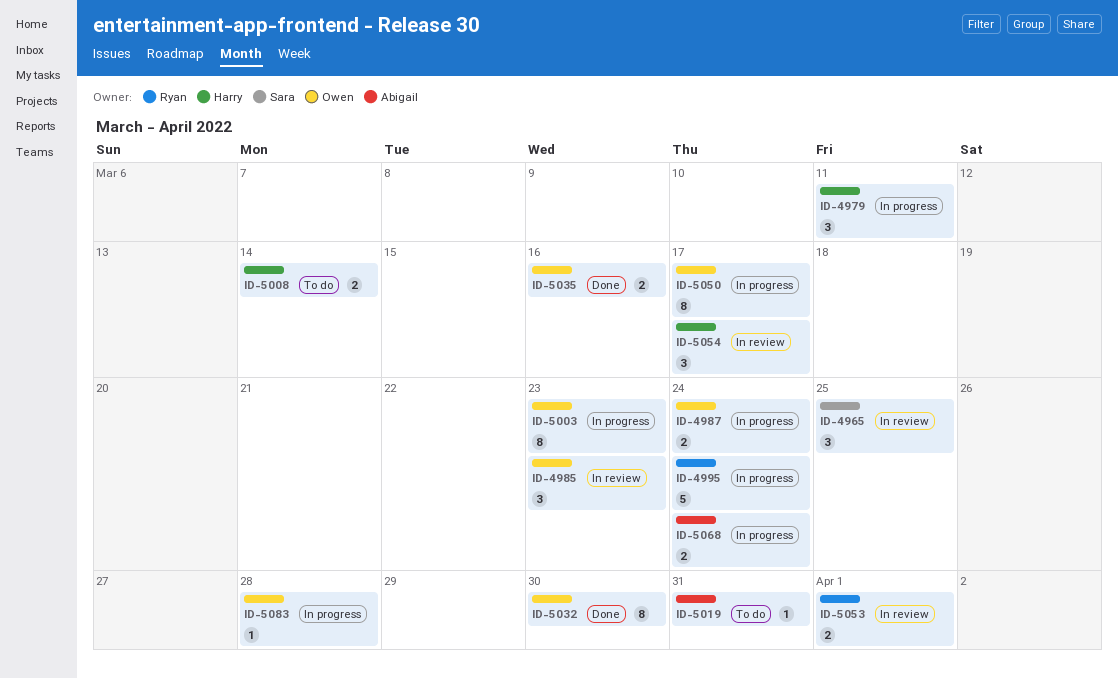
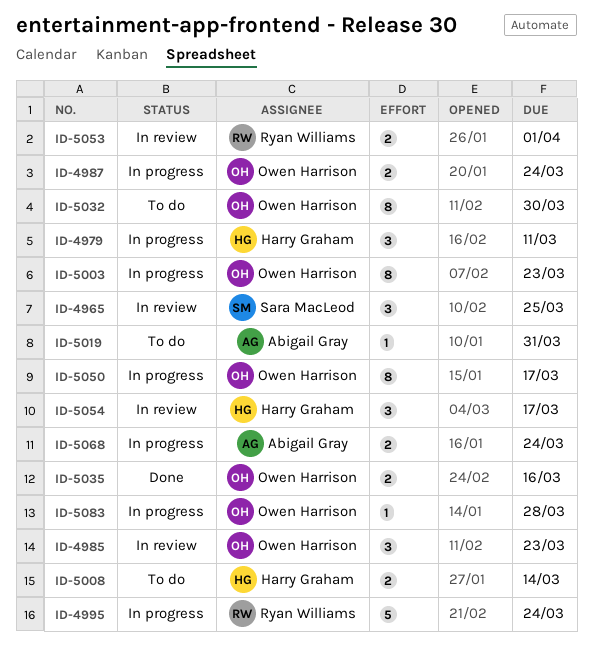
ID-5032, status: Done -> To do

